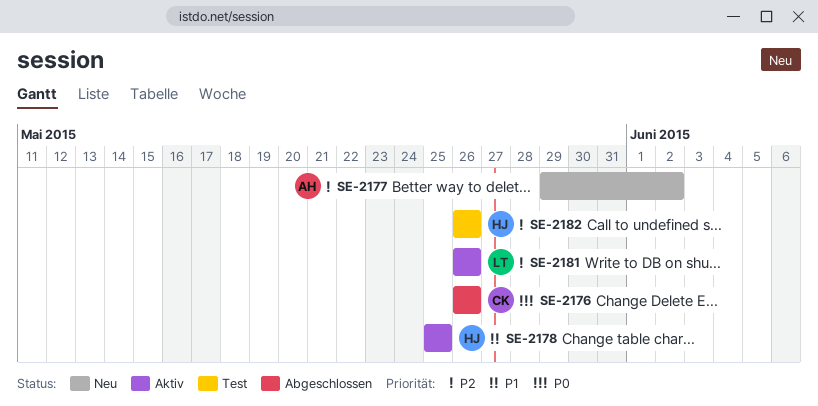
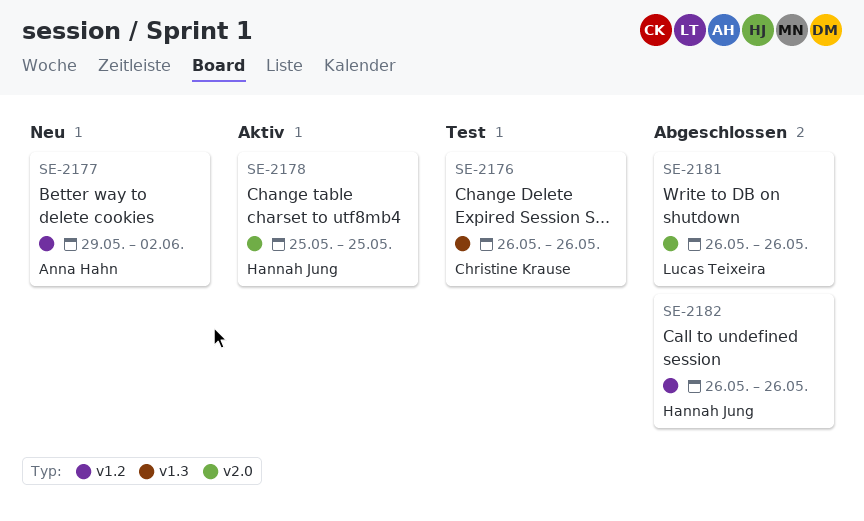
SE-2176, status: Abgeschlossen -> Test
SE-2181, status: Aktiv -> Abgeschlossen
SE-2182, status: Test -> Abgeschlossen

